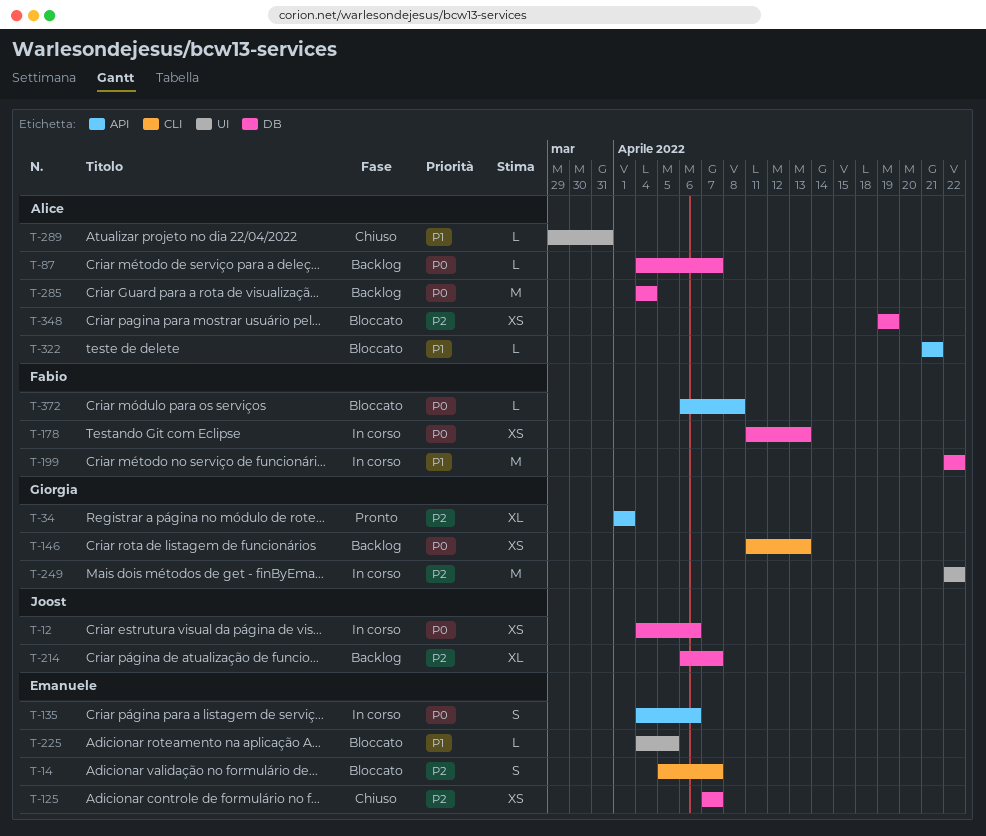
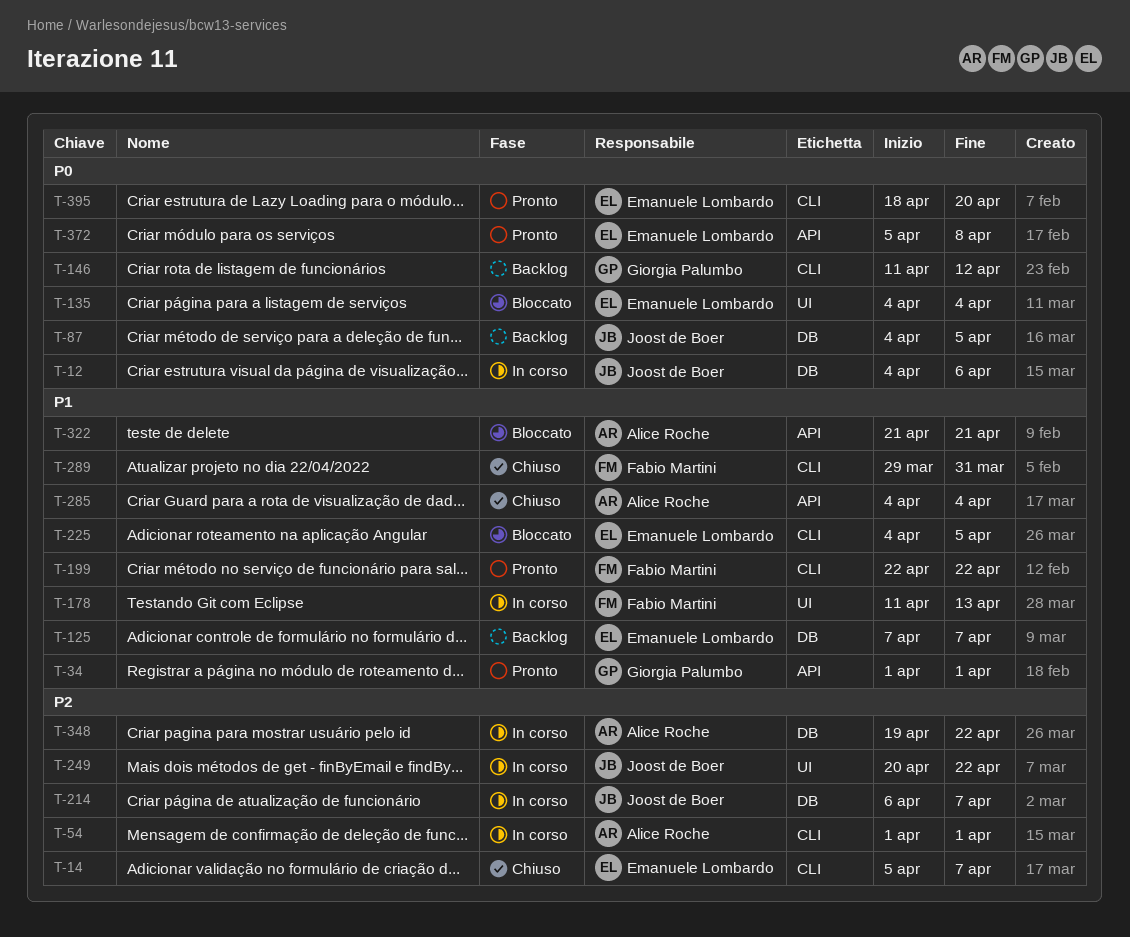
T-14, status: Bloccato -> Chiuso
T-34, priority: P2 -> P1
T-54: none -> present
T-87, owner: Alice Roche -> Joost de Boer
T-87, due: Apr 7 -> Apr 5
T-125, status: Chiuso -> Backlog
T-125, priority: P2 -> P1
T-135, status: In corso -> Bloccato
T-135, label: API -> UI
T-135, due: Apr 6 -> Apr 4
T-146, due: Apr 13 -> Apr 12
T-178, priority: P0 -> P1
T-178, label: DB -> UI
T-199, status: In corso -> Pronto
T-199, label: DB -> CLI
T-214, status: Backlog -> In corso
T-225, label: UI -> CLI
T-249, owner: Giorgia Palumbo -> Joost de Boer
T-249, start: Apr 22 -> Apr 20
T-285, status: Backlog -> Chiuso
T-285, priority: P0 -> P1
T-285, label: DB -> API
T-289, owner: Alice Roche -> Fabio Martini
T-289, label: UI -> CLI
T-348, status: Bloccato -> In corso
T-348, due: Apr 19 -> Apr 22
T-372, status: Bloccato -> Pronto
T-372, owner: Fabio Martini -> Emanuele Lombardo
T-372, start: Apr 6 -> Apr 5
T-395: none -> present

